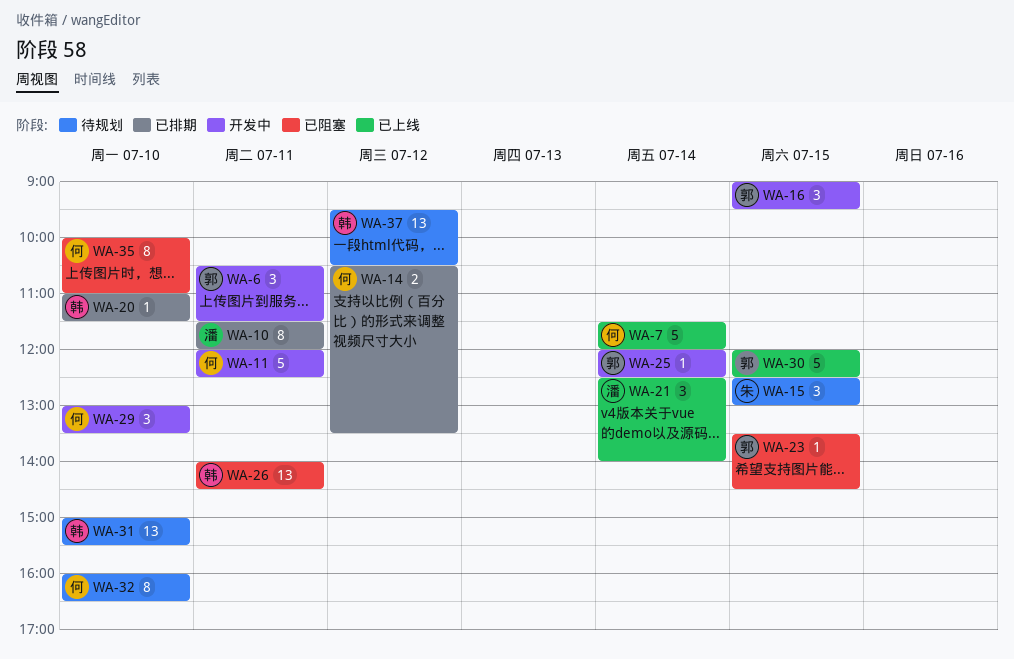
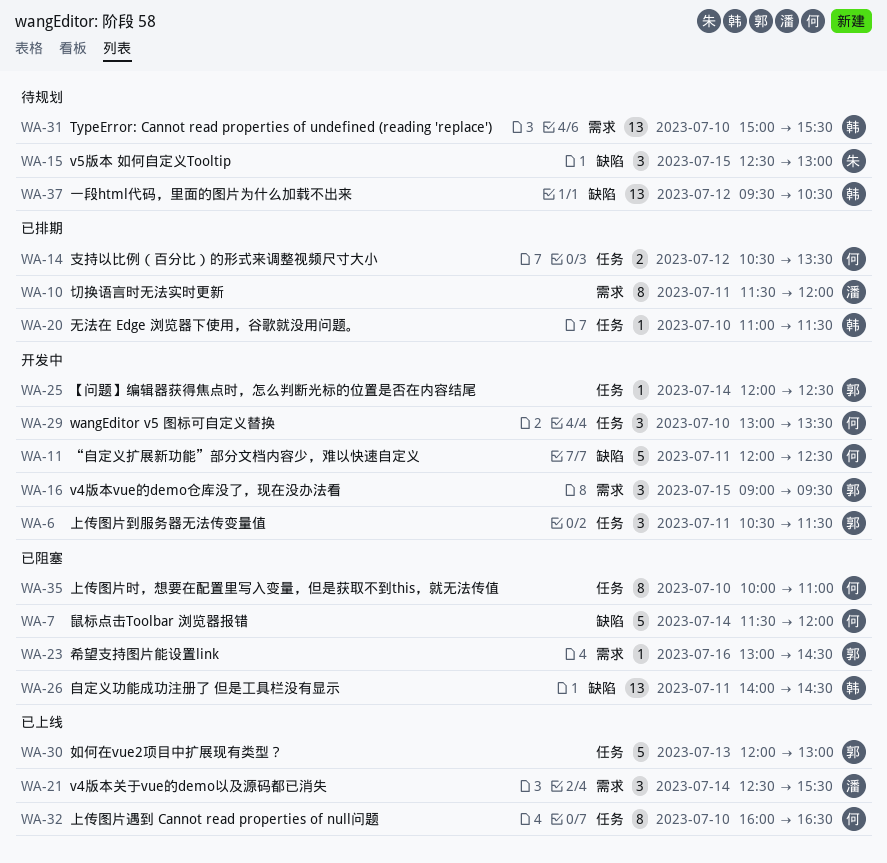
WA-7, status: 已上线 -> 已阻塞
WA-21, ends: 14:00 -> 15:30
WA-23, day: Jul 15 -> Jul 16
WA-23, begins: 13:30 -> 13:00
WA-30, day: Jul 15 -> Jul 13
WA-30, ends: 12:30 -> 13:00
WA-32, status: 待规划 -> 已上线

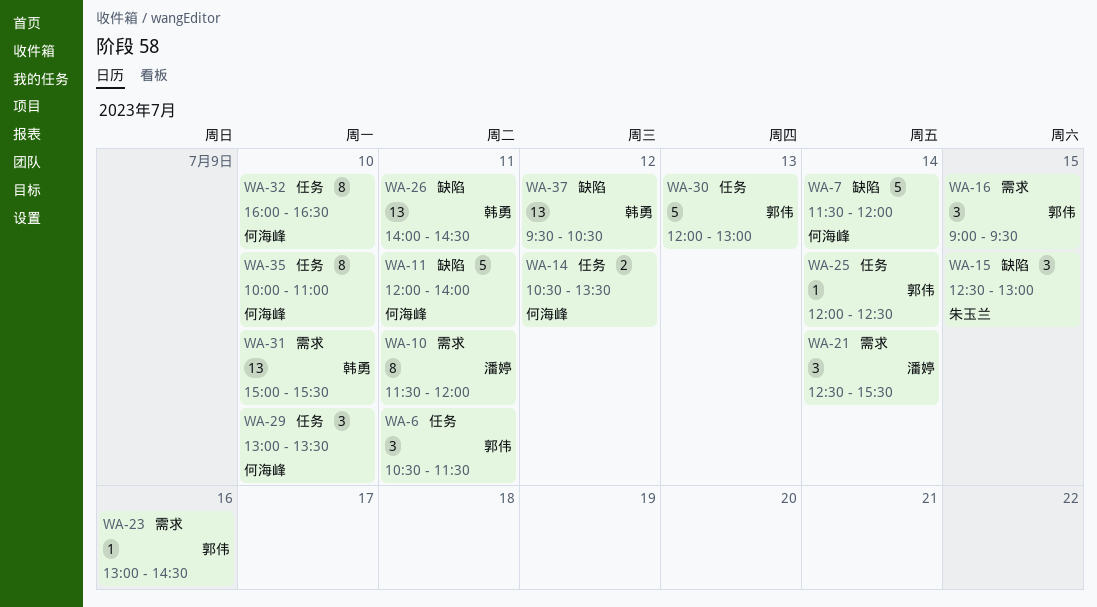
WA-11, ends: 12:30 -> 14:00
WA-20: present -> none

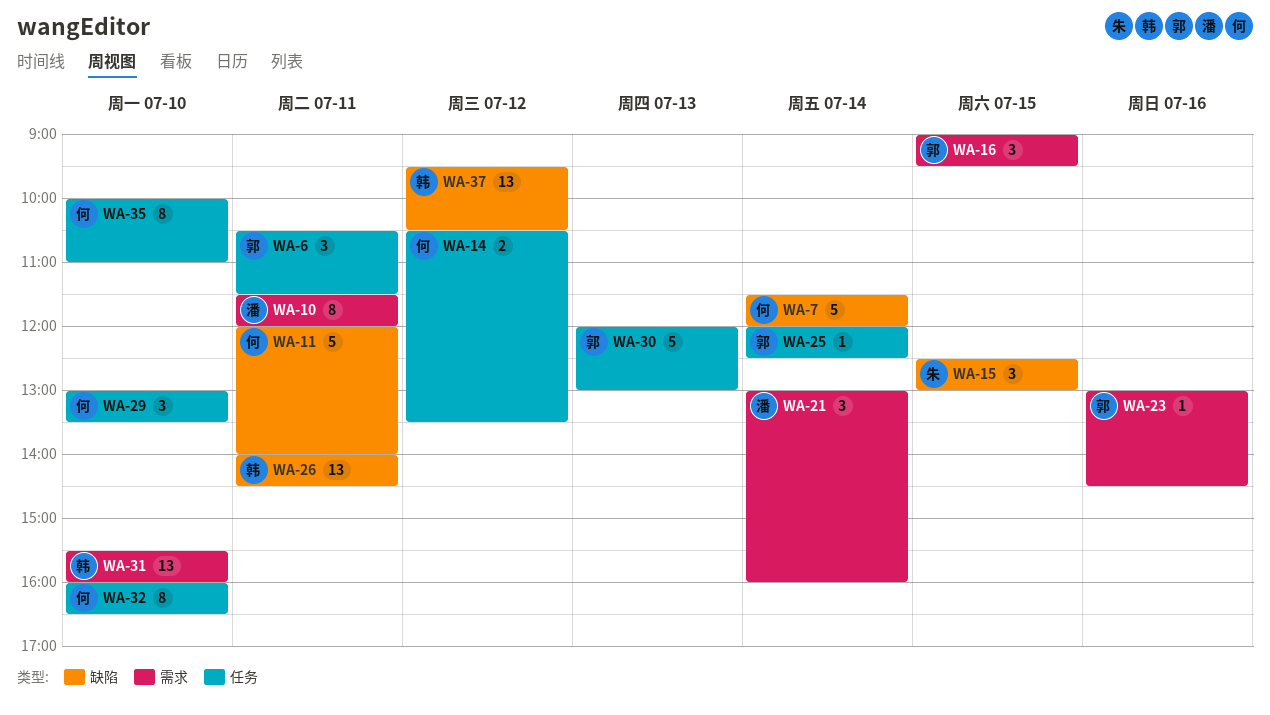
WA-21, begins: 12:30 -> 13:00
WA-21, ends: 15:30 -> 16:00
WA-31, begins: 15:00 -> 15:30
WA-31, ends: 15:30 -> 16:00

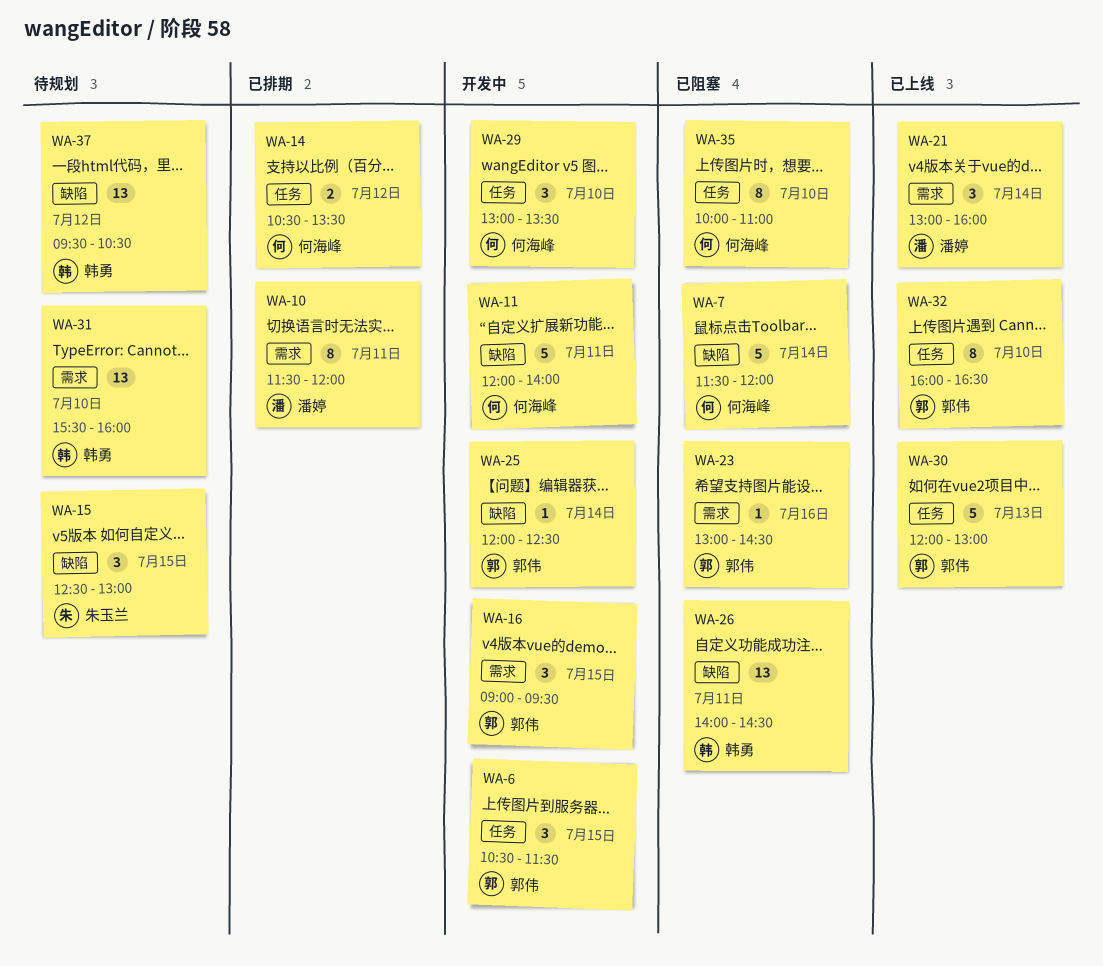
WA-6, day: Jul 11 -> Jul 15
WA-25, label: 任务 -> 缺陷
WA-32, owner: 何海峰 -> 郭伟

